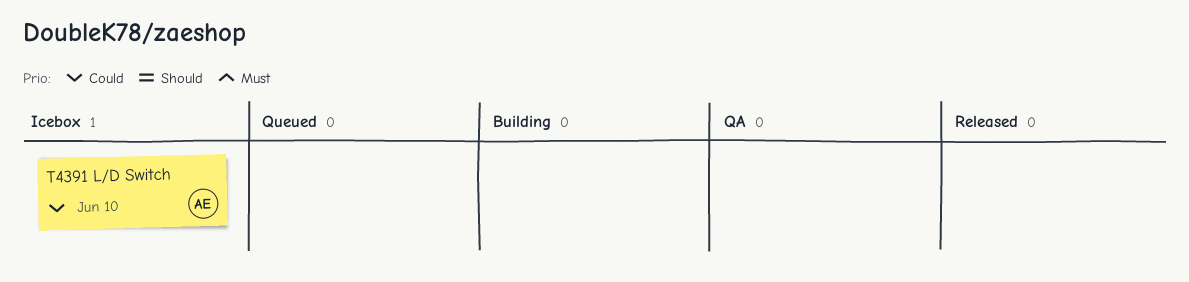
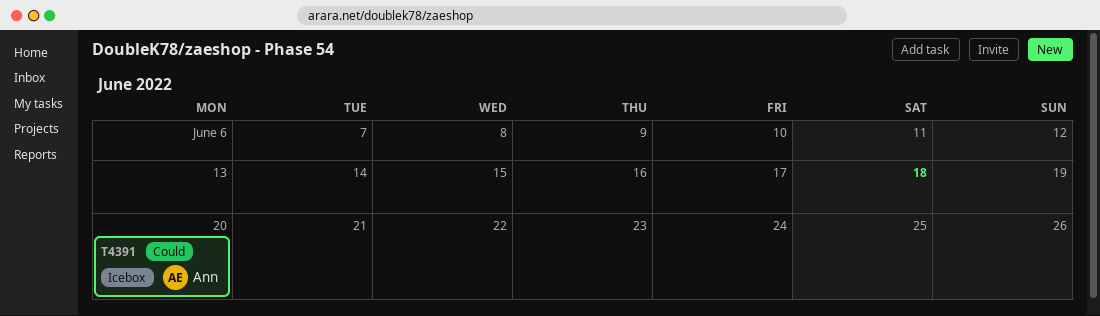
T4391, due: Jun 10 -> Jun 20

